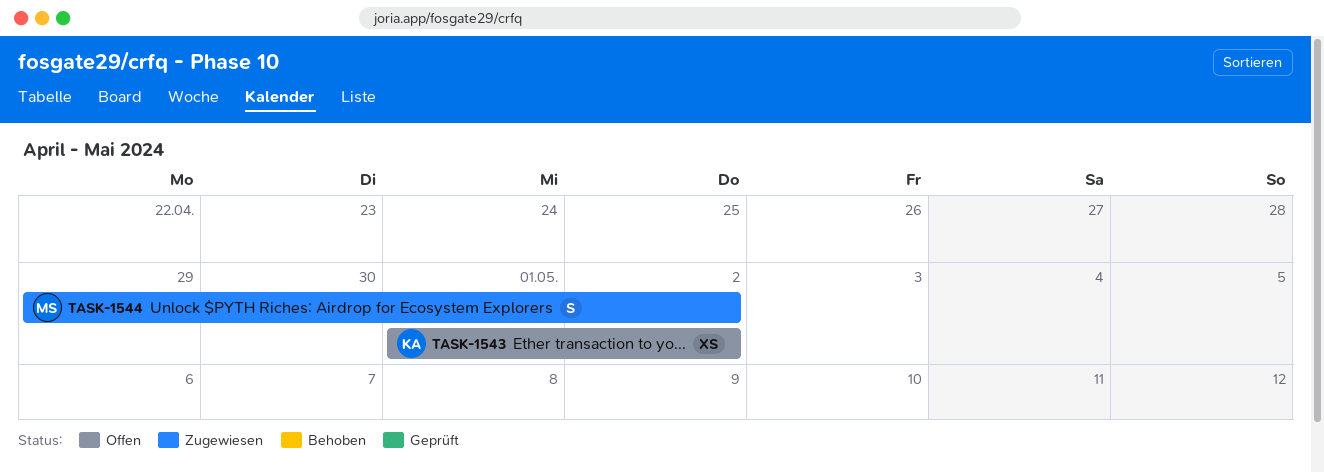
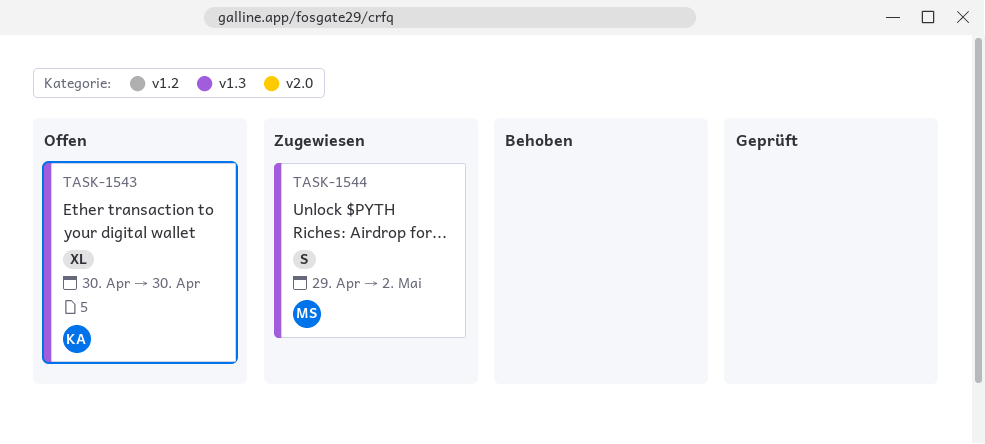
TASK-1543, estimate: XS -> XL
TASK-1543, start: May 1 -> Apr 30
TASK-1543, due: May 2 -> Apr 30

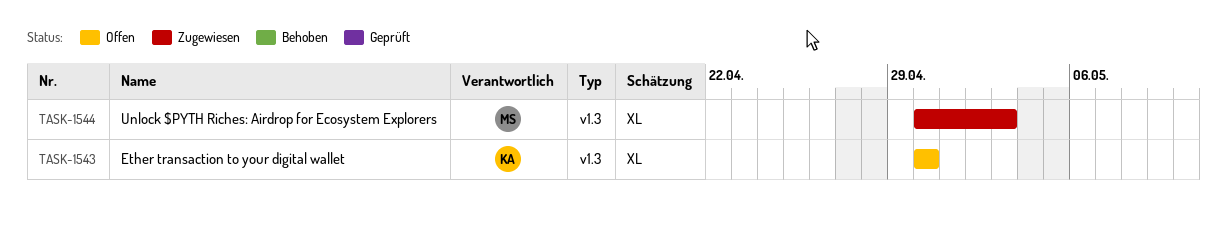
TASK-1544, estimate: S -> XL
TASK-1544, start: Apr 29 -> Apr 30
TASK-1544, due: May 2 -> May 3

